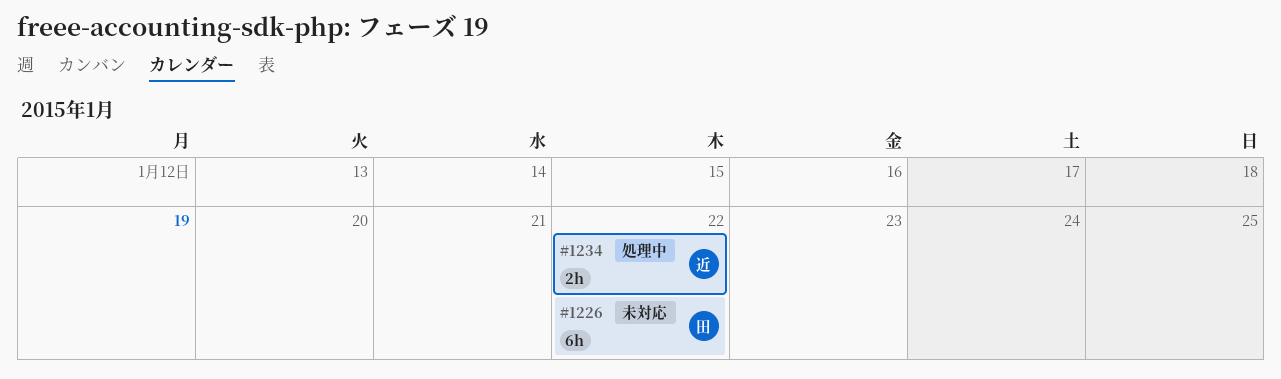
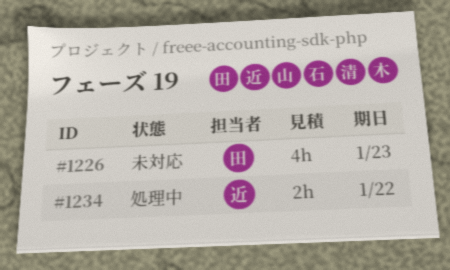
#1226, estimate: 6h -> 4h
#1226, due: Jan 22 -> Jan 23

